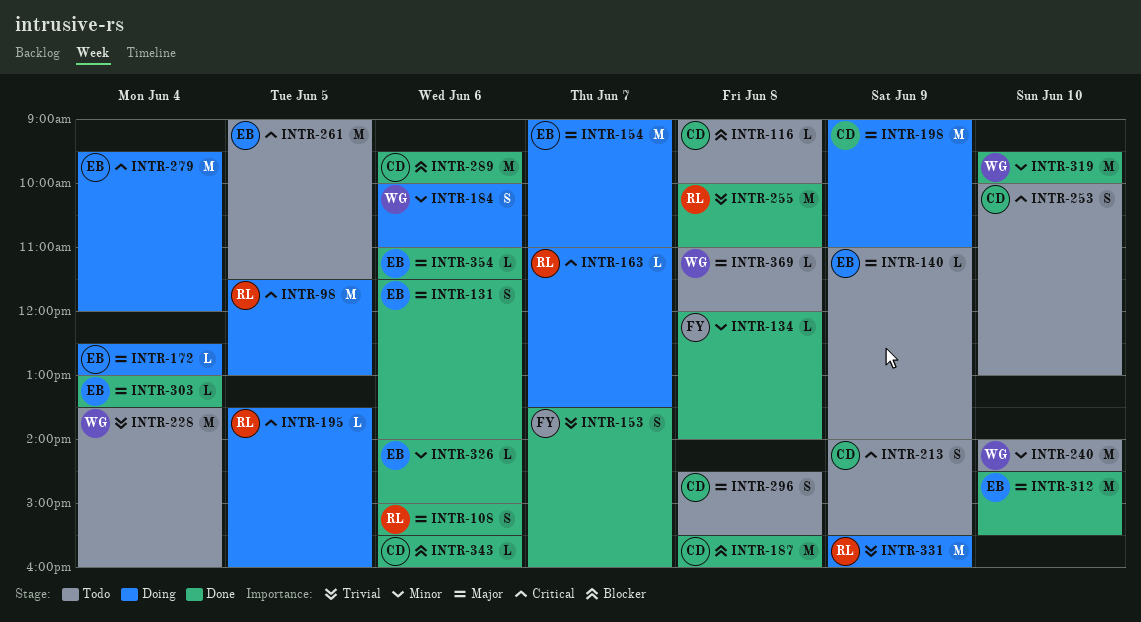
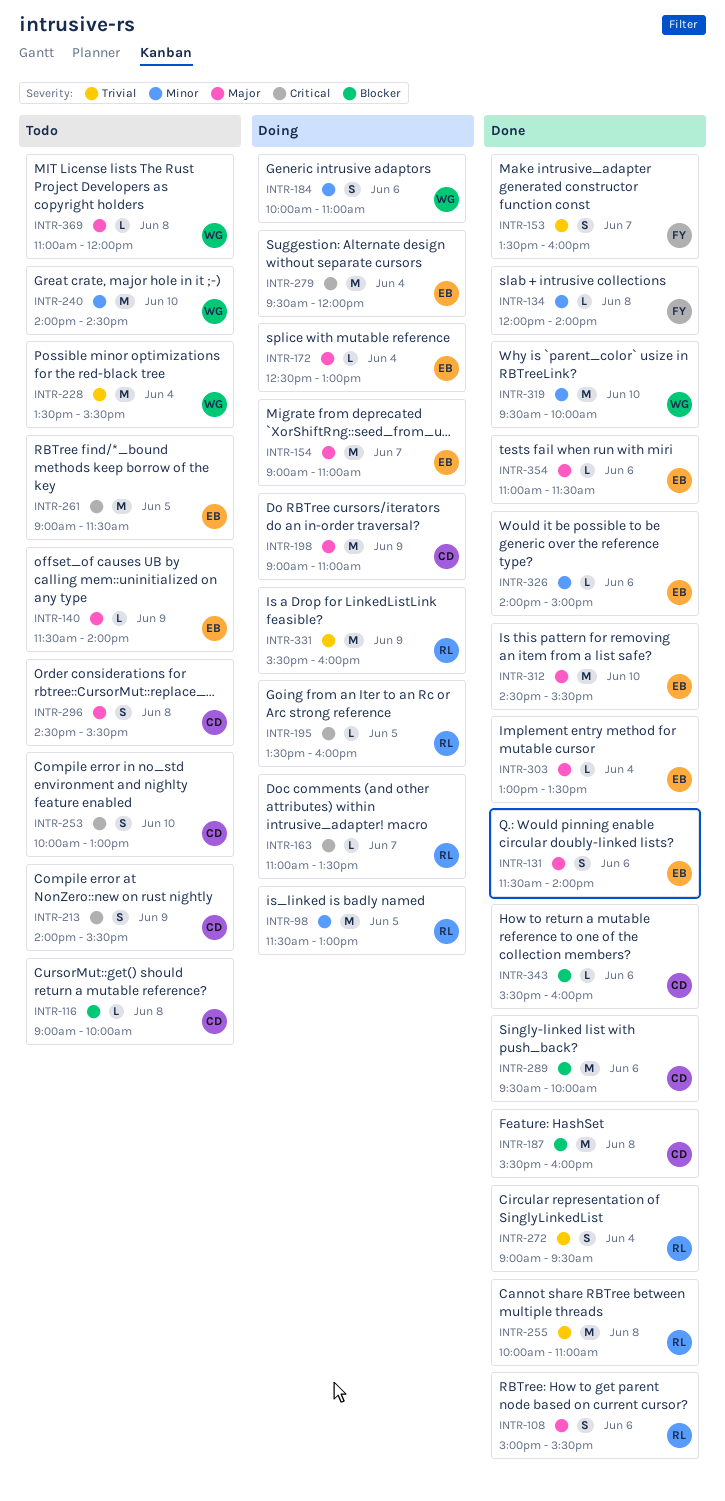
INTR-98, priority: Critical -> Minor
INTR-140, begins: 11:00 -> 11:30
INTR-228, ends: 16:00 -> 15:30
INTR-272: none -> present

